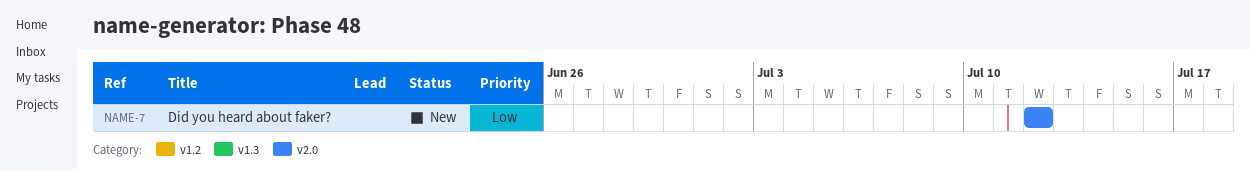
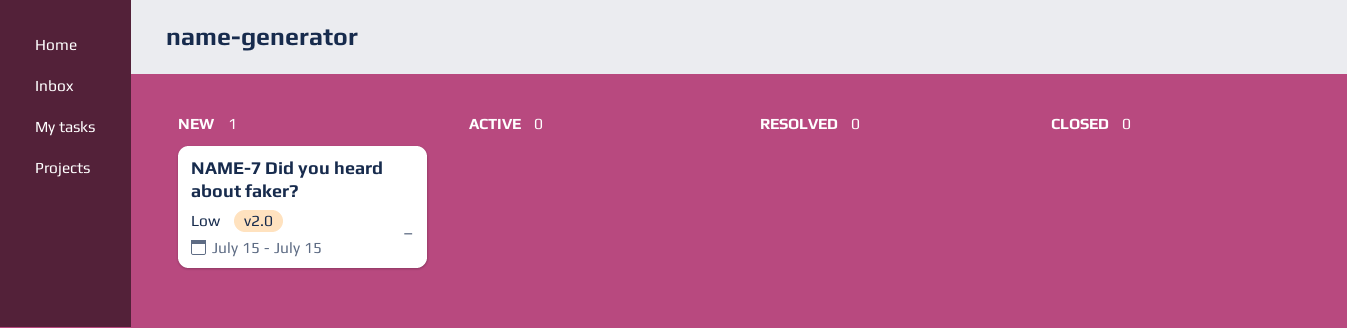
NAME-7, start: Jul 12 -> Jul 15
NAME-7, due: Jul 12 -> Jul 15

